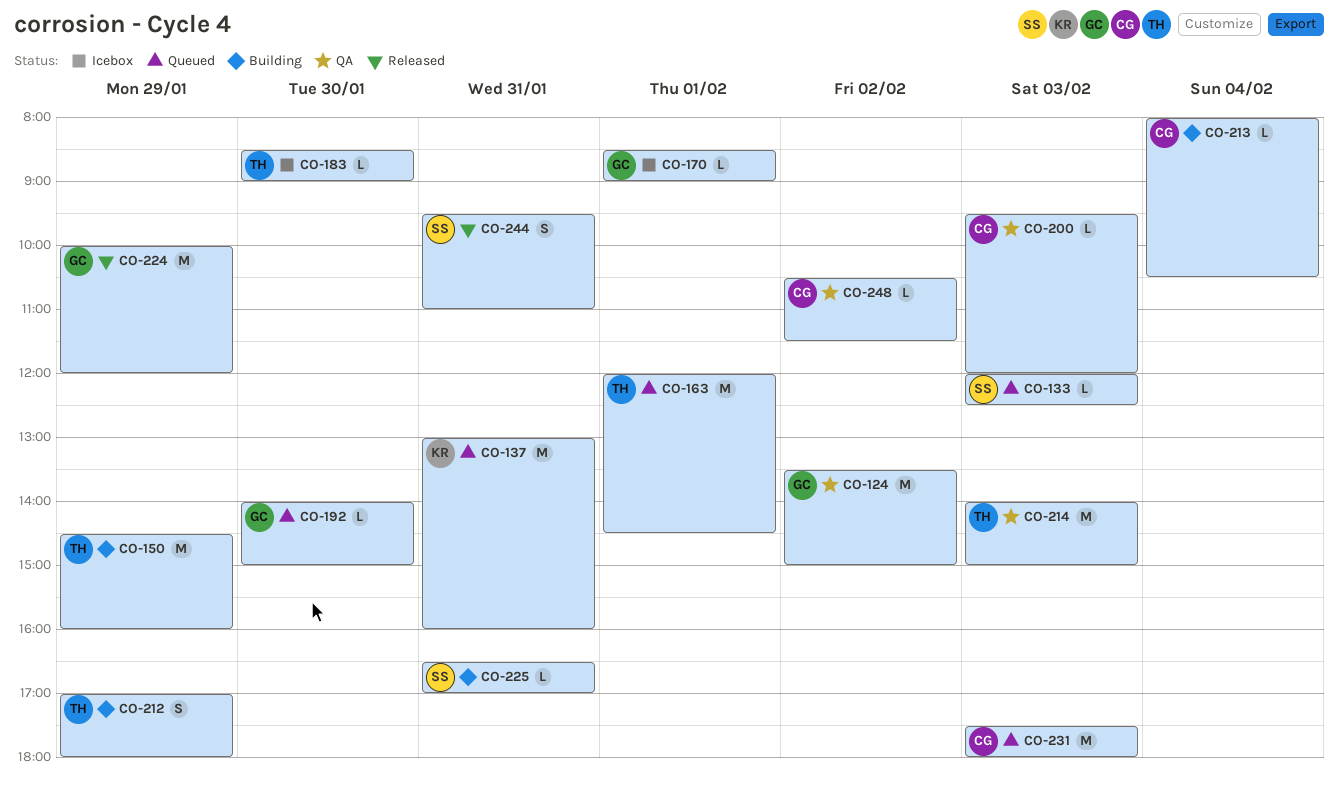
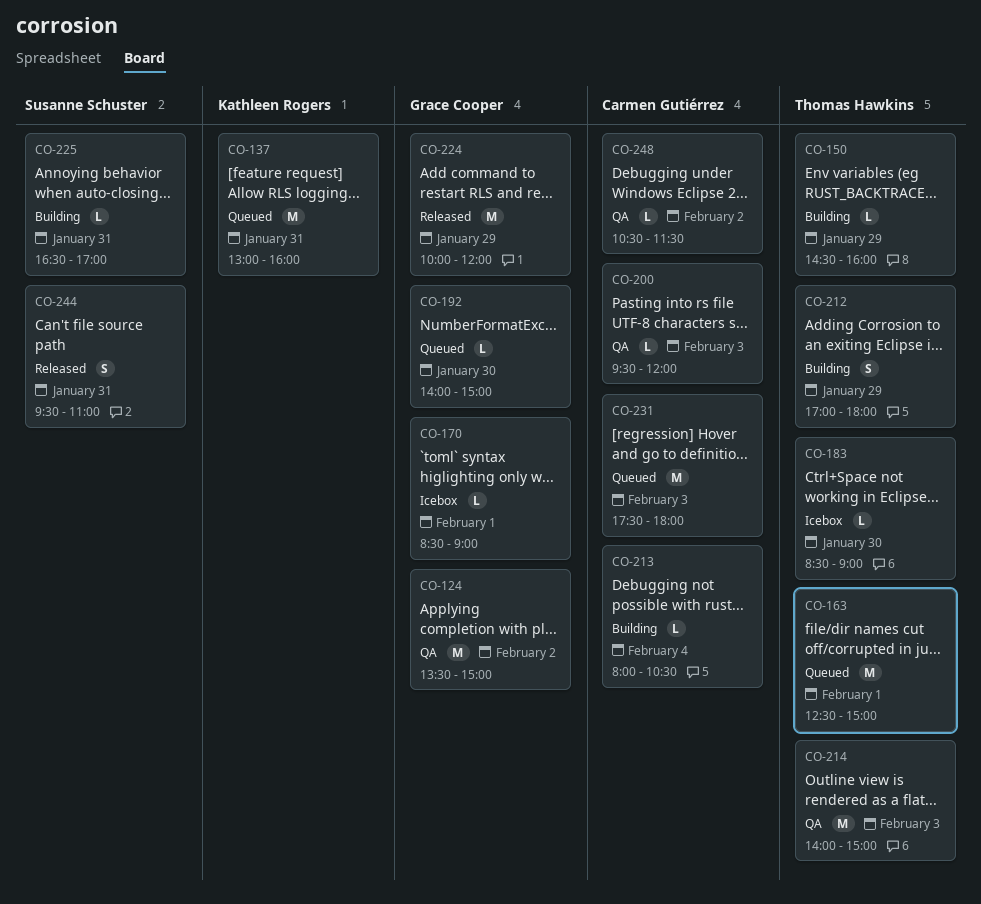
CO-133: present -> none
CO-150, estimate: M -> L
CO-163, begins: 12:00 -> 12:30
CO-163, ends: 14:30 -> 15:00

